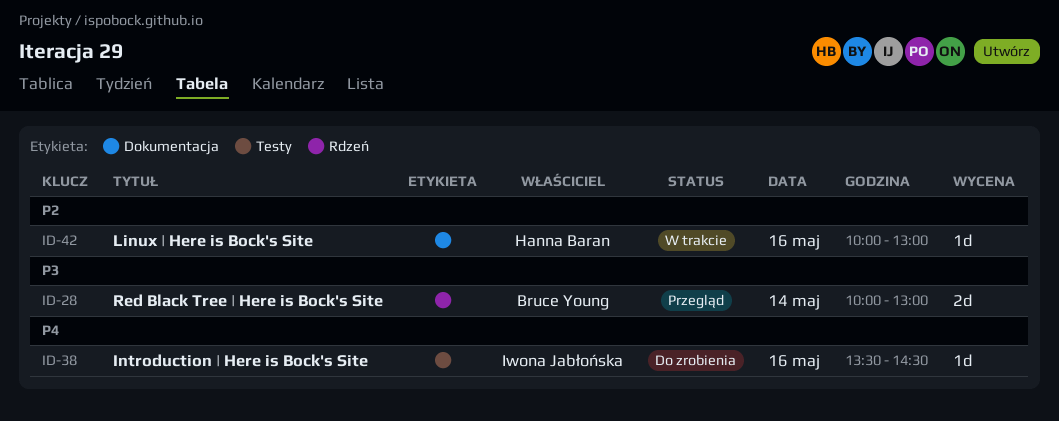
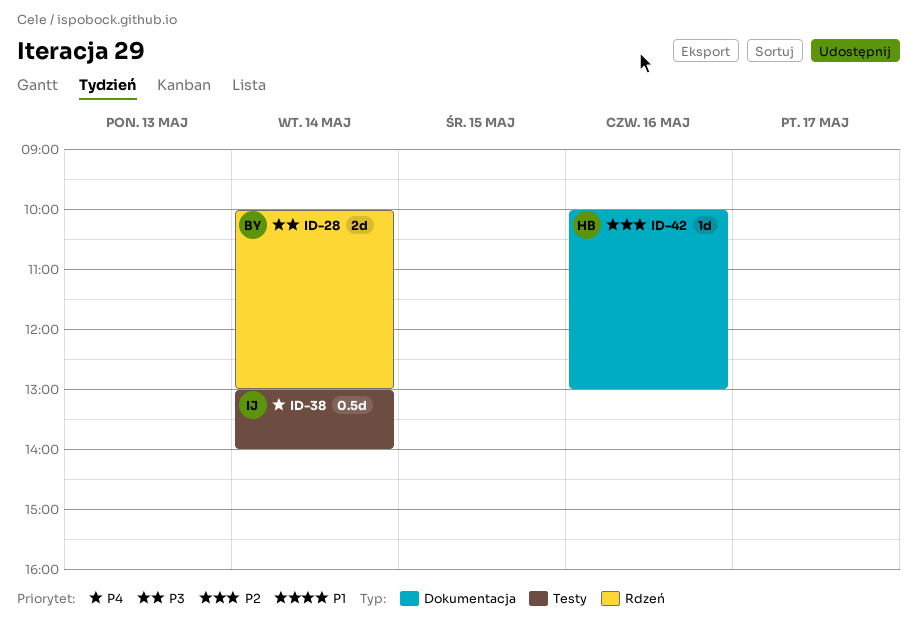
ID-38, estimate: 1d -> 0.5d
ID-38, day: May 16 -> May 14
ID-38, begins: 13:30 -> 13:00
ID-38, ends: 14:30 -> 14:00

